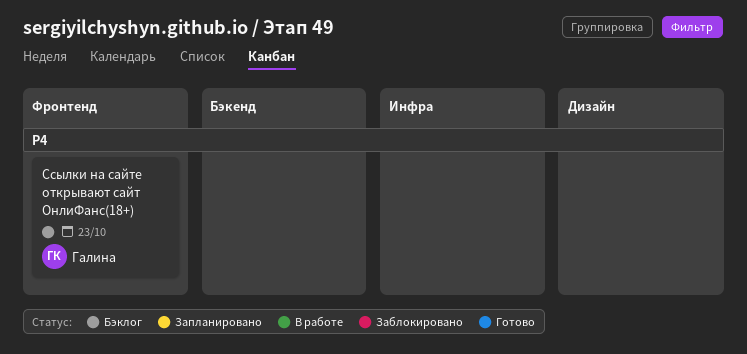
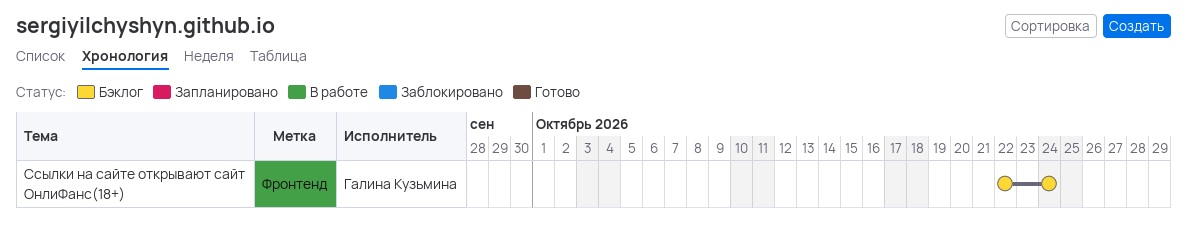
Ссылки на сайте открывают сайт ОнлиФанс(18+), due: Oct 23 -> Oct 24

